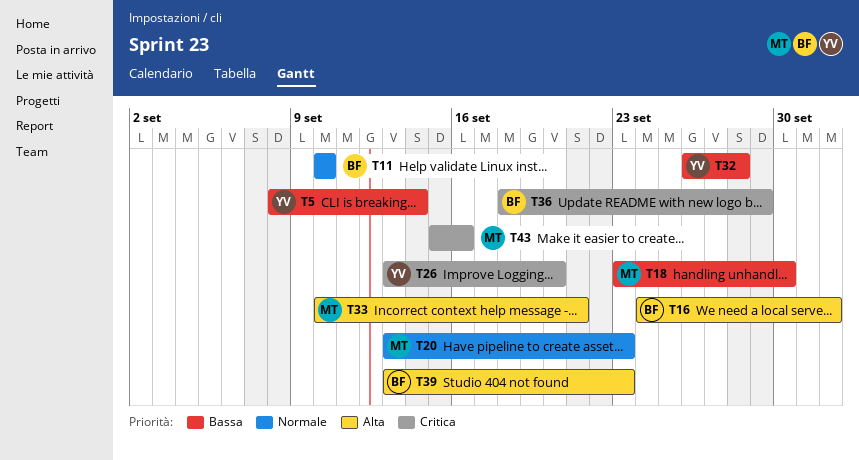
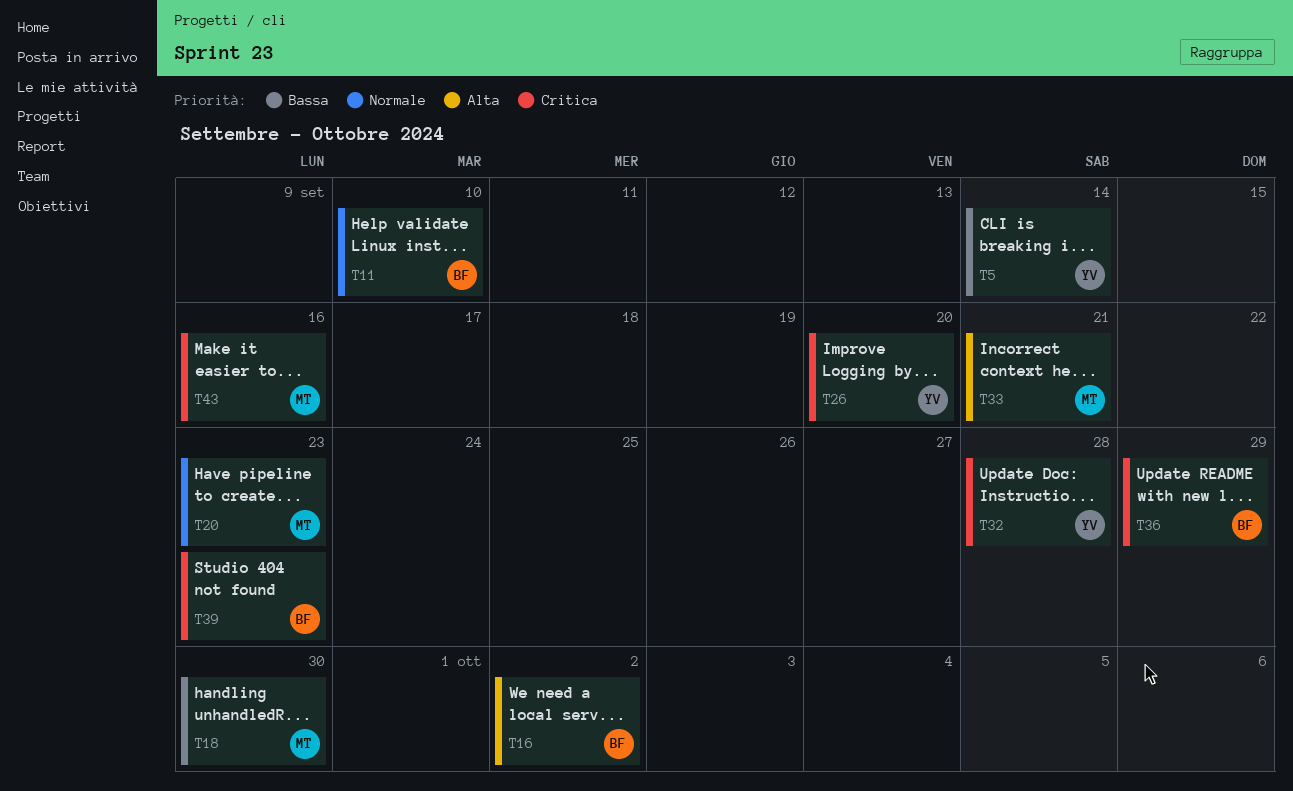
T32, priority: Bassa -> Critica
T39, priority: Alta -> Critica

